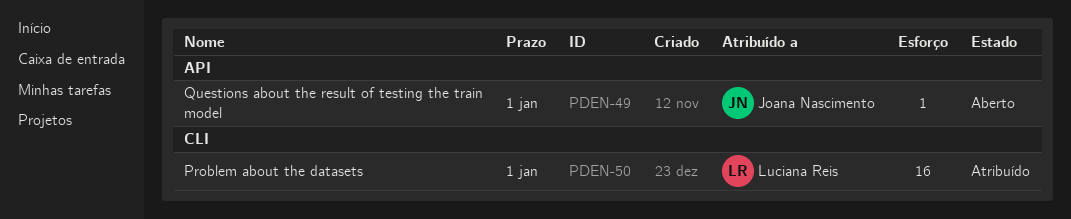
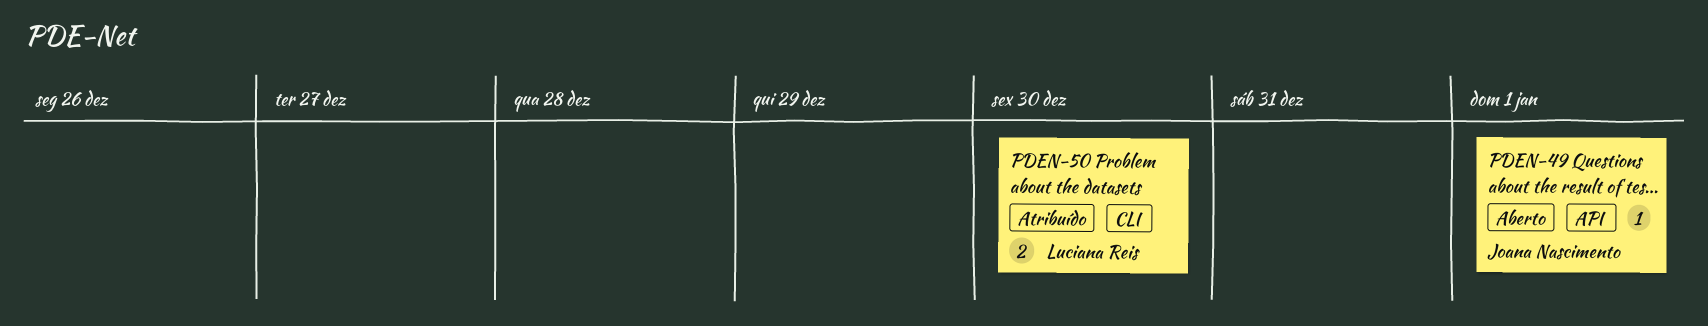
PDEN-50, estimate: 16 -> 2
PDEN-50, due: Jan 1 -> Dec 30

